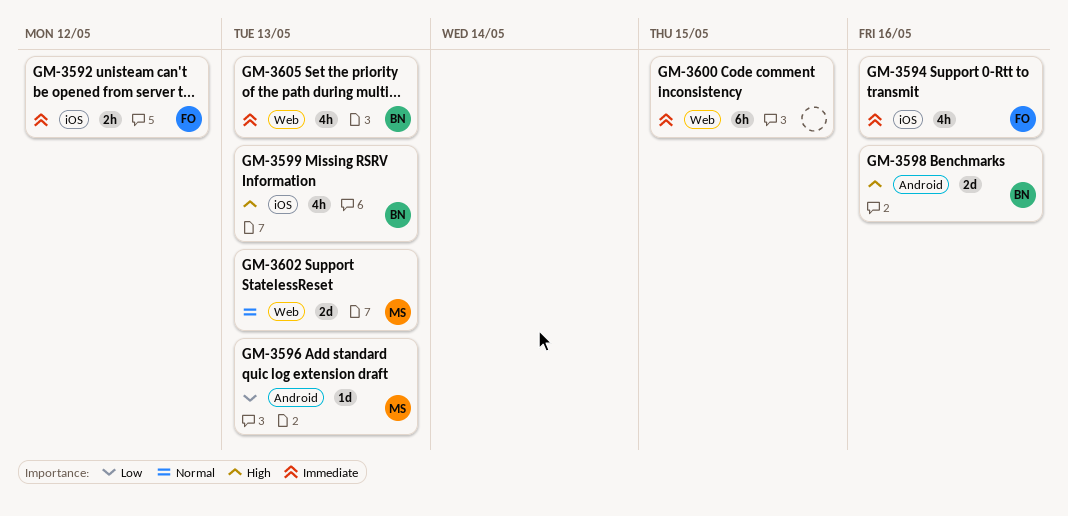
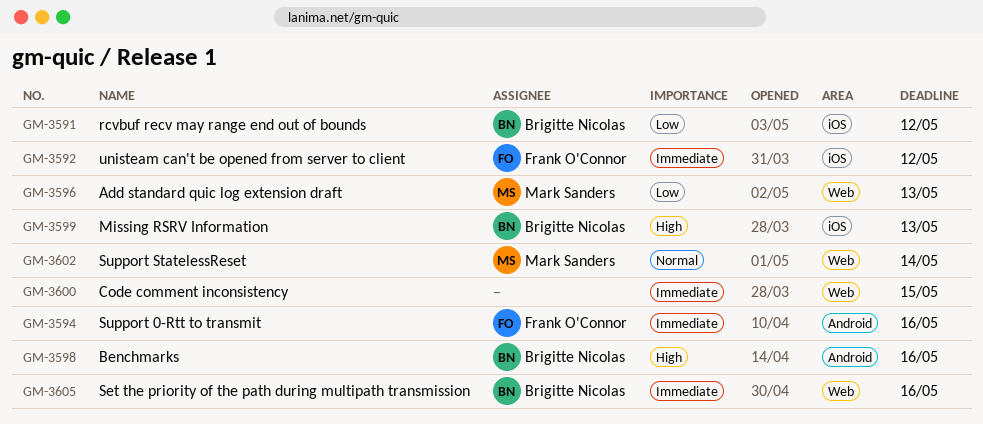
GM-3591: none -> present
GM-3594, label: iOS -> Android
GM-3596, label: Android -> Web
GM-3602, due: May 13 -> May 14
GM-3605, due: May 13 -> May 16

